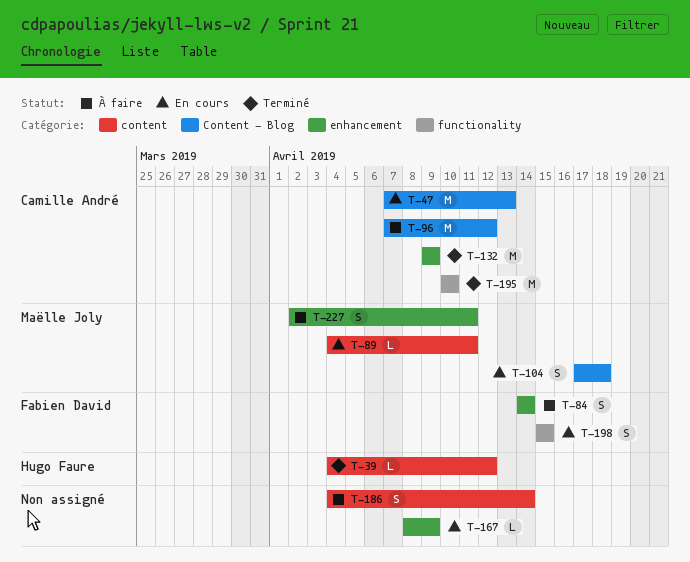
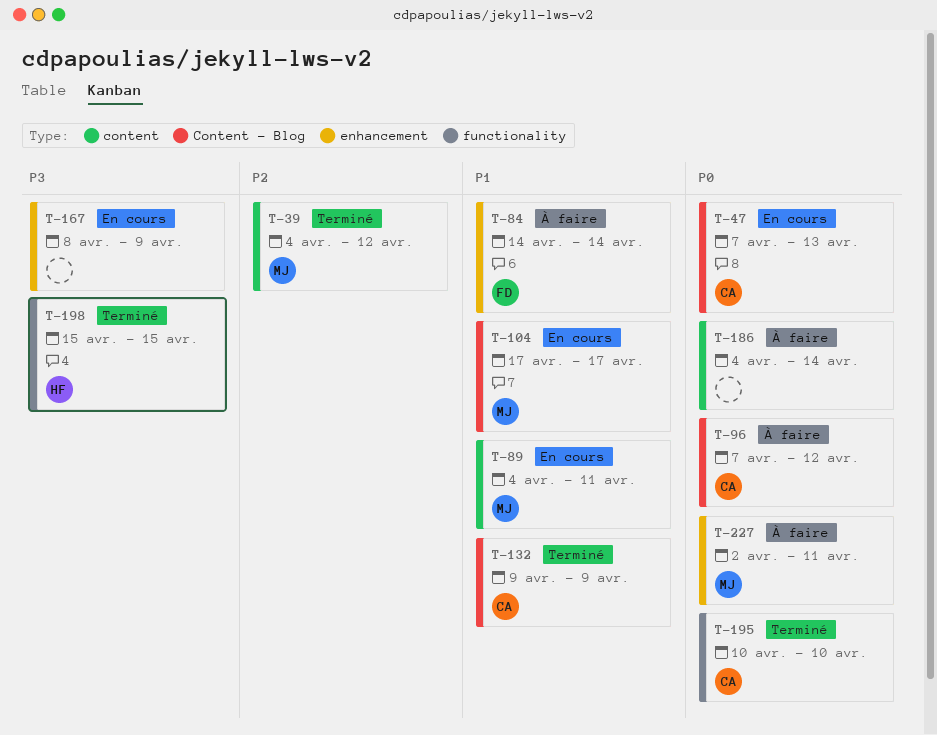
T-39, owner: Hugo Faure -> Maëlle Joly
T-104, due: Apr 18 -> Apr 17
T-132, label: enhancement -> Content - Blog
T-198, status: En cours -> Terminé
T-198, owner: Fabien David -> Hugo Faure

